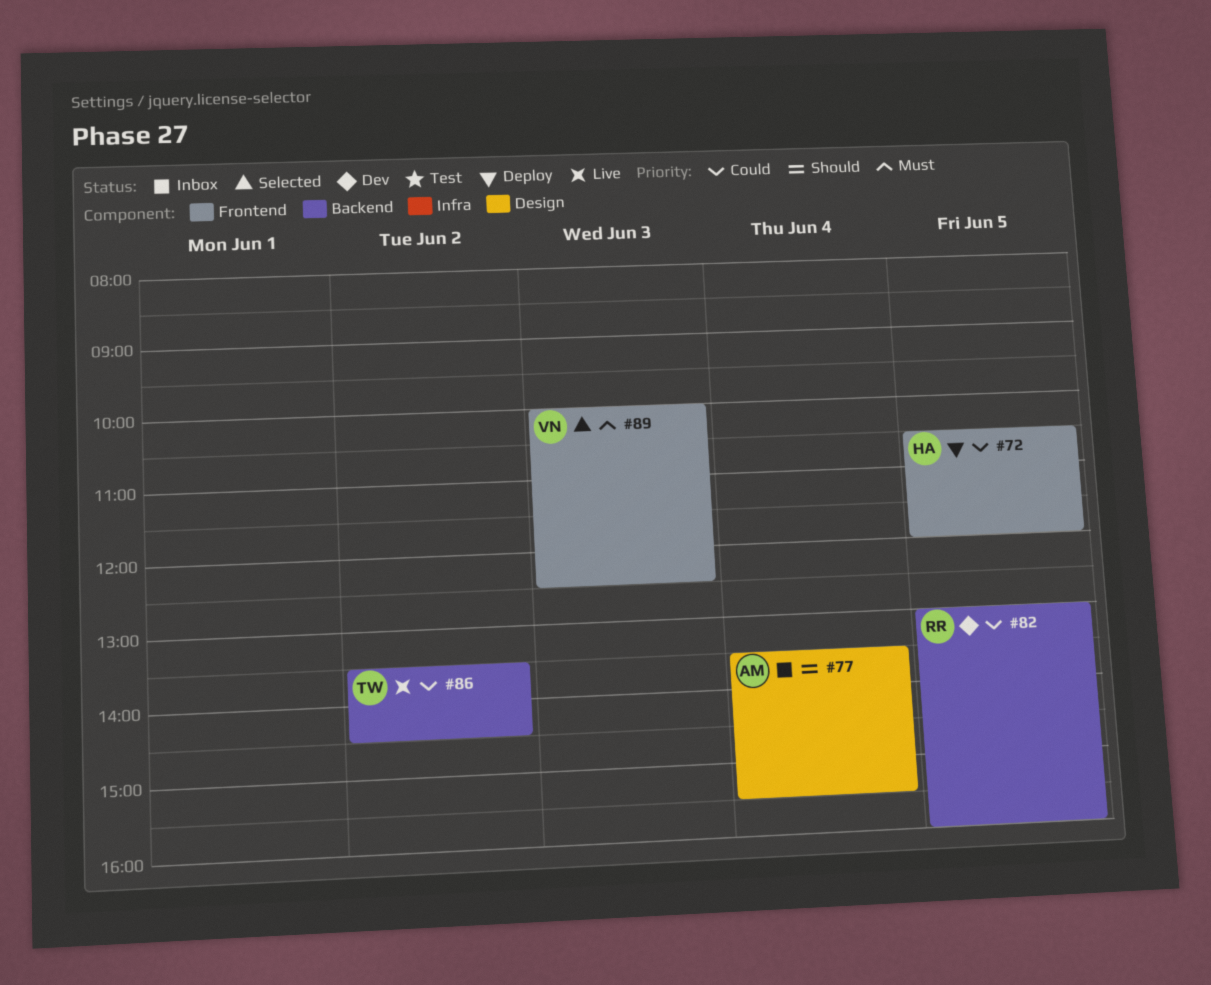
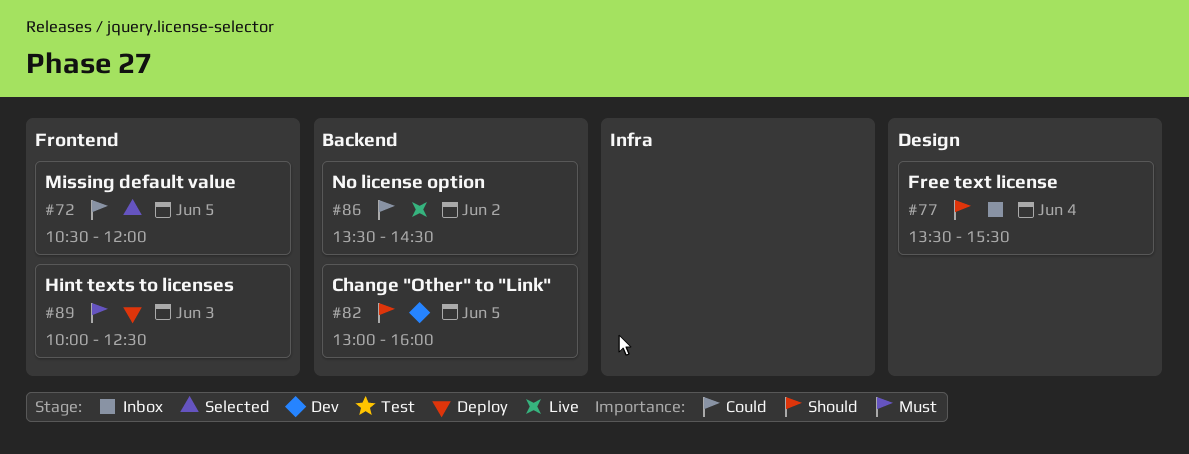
#72, status: Deploy -> Selected
#82, priority: Could -> Should
#89, status: Selected -> Deploy

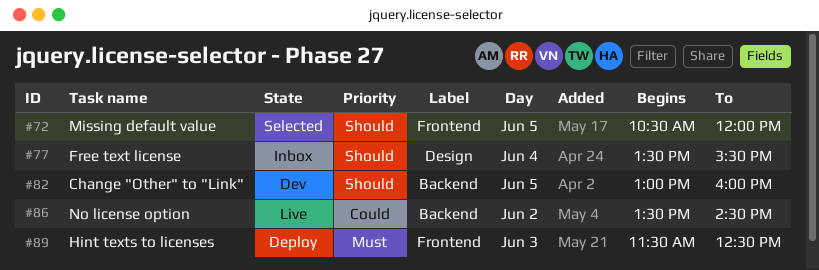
#72, priority: Could -> Should
#89, begins: 10:00 -> 11:30

